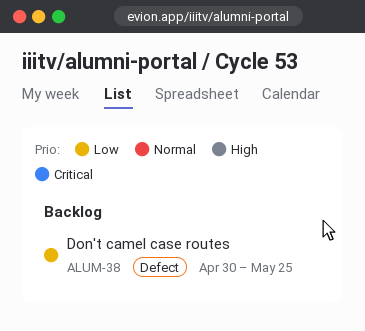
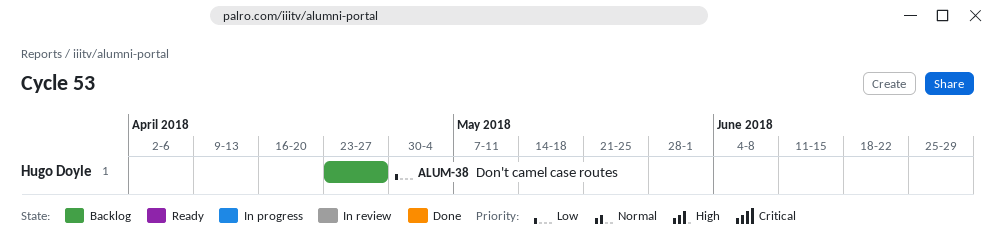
ALUM-38, start: Apr 30 -> Apr 23
ALUM-38, due: May 25 -> Apr 27

